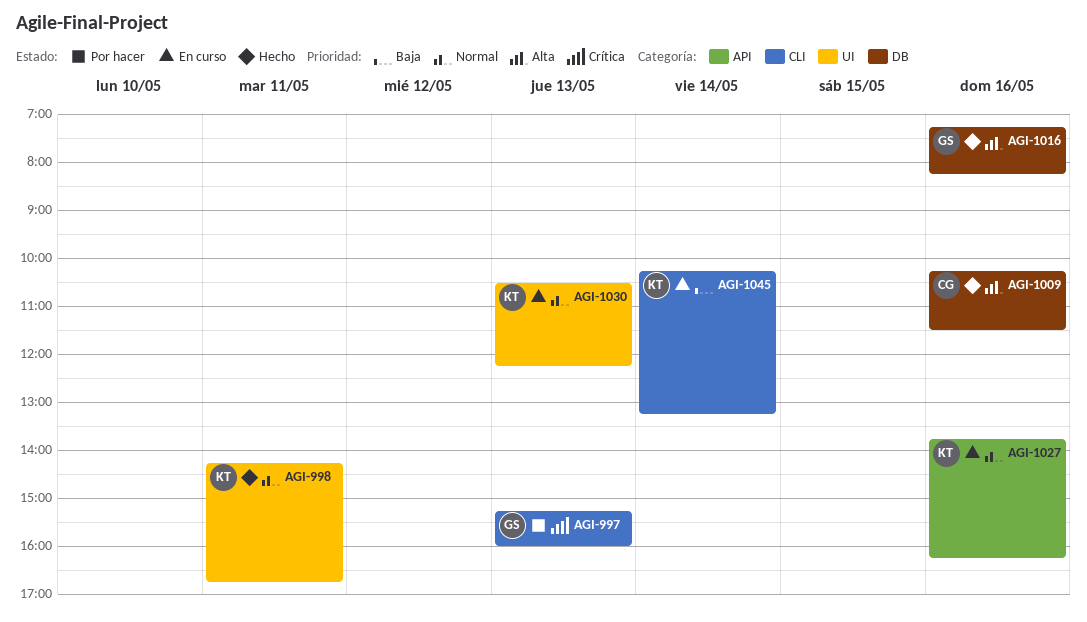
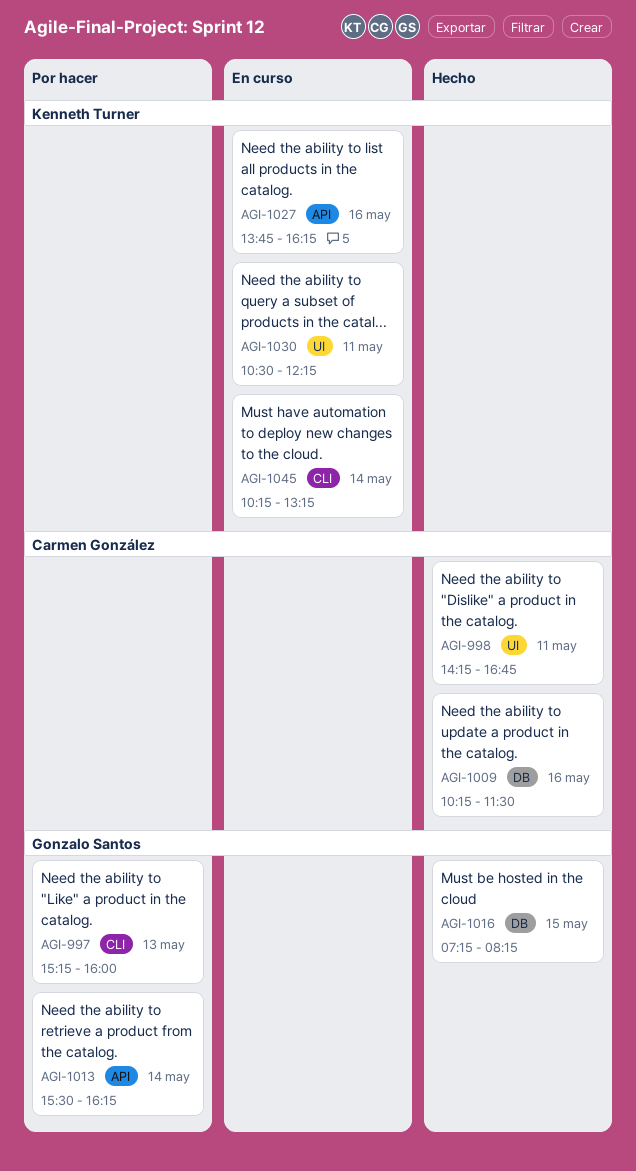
AGI-998, owner: Kenneth Turner -> Carmen González
AGI-1013: none -> present
AGI-1016, day: May 16 -> May 15
AGI-1030, day: May 13 -> May 11

